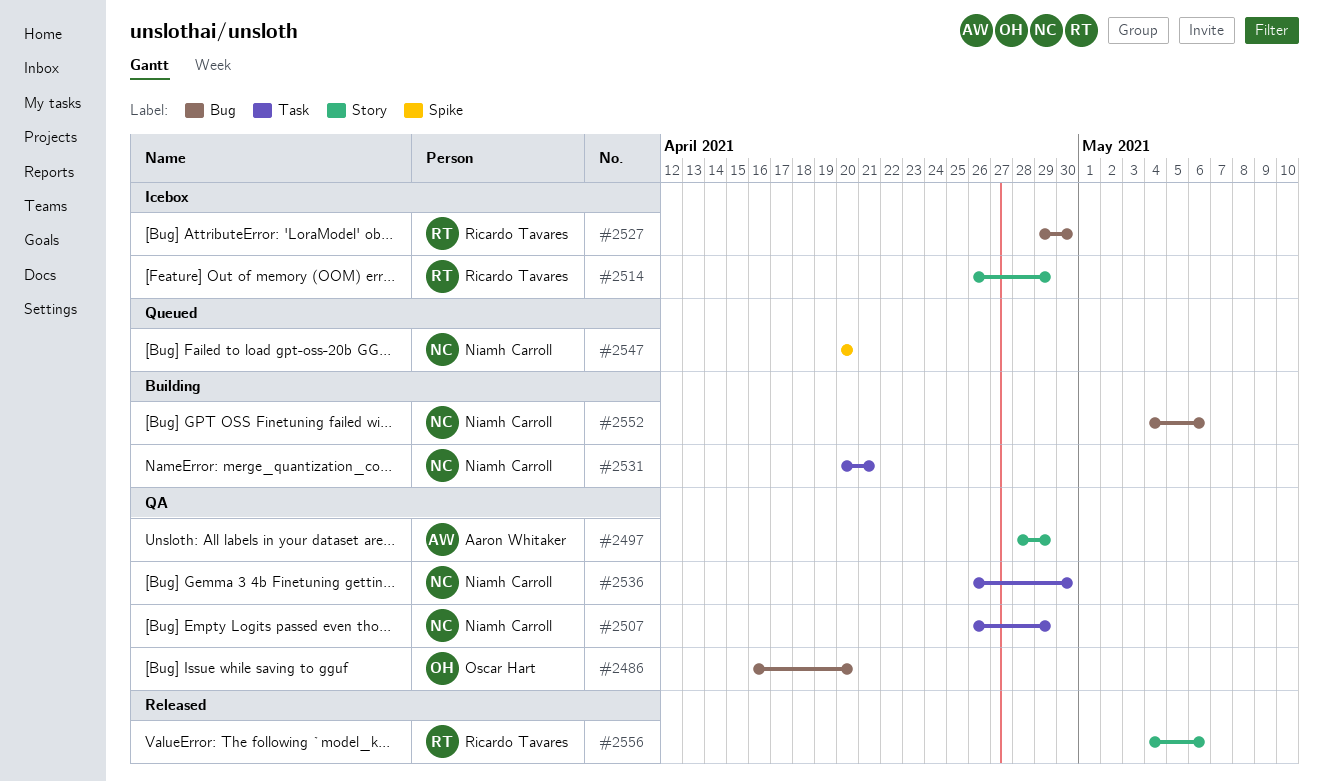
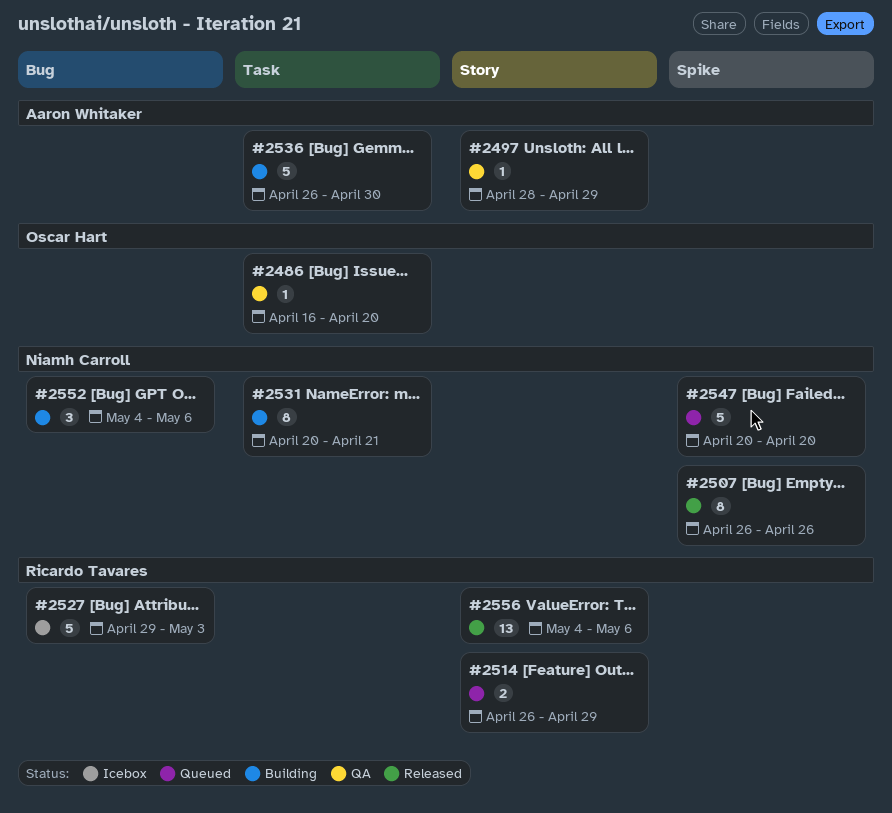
#2486, label: Bug -> Task
#2507, status: QA -> Released
#2507, label: Task -> Spike
#2507, due: Apr 29 -> Apr 26
#2514, status: Icebox -> Queued
#2527, due: Apr 30 -> May 3
#2536, status: QA -> Building
#2536, owner: Niamh Carroll -> Aaron Whitaker

